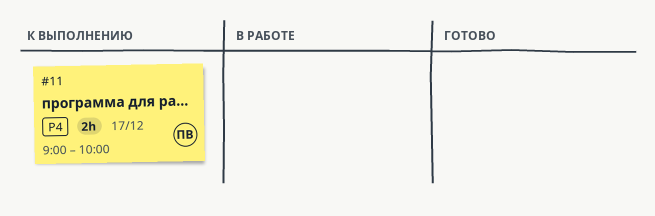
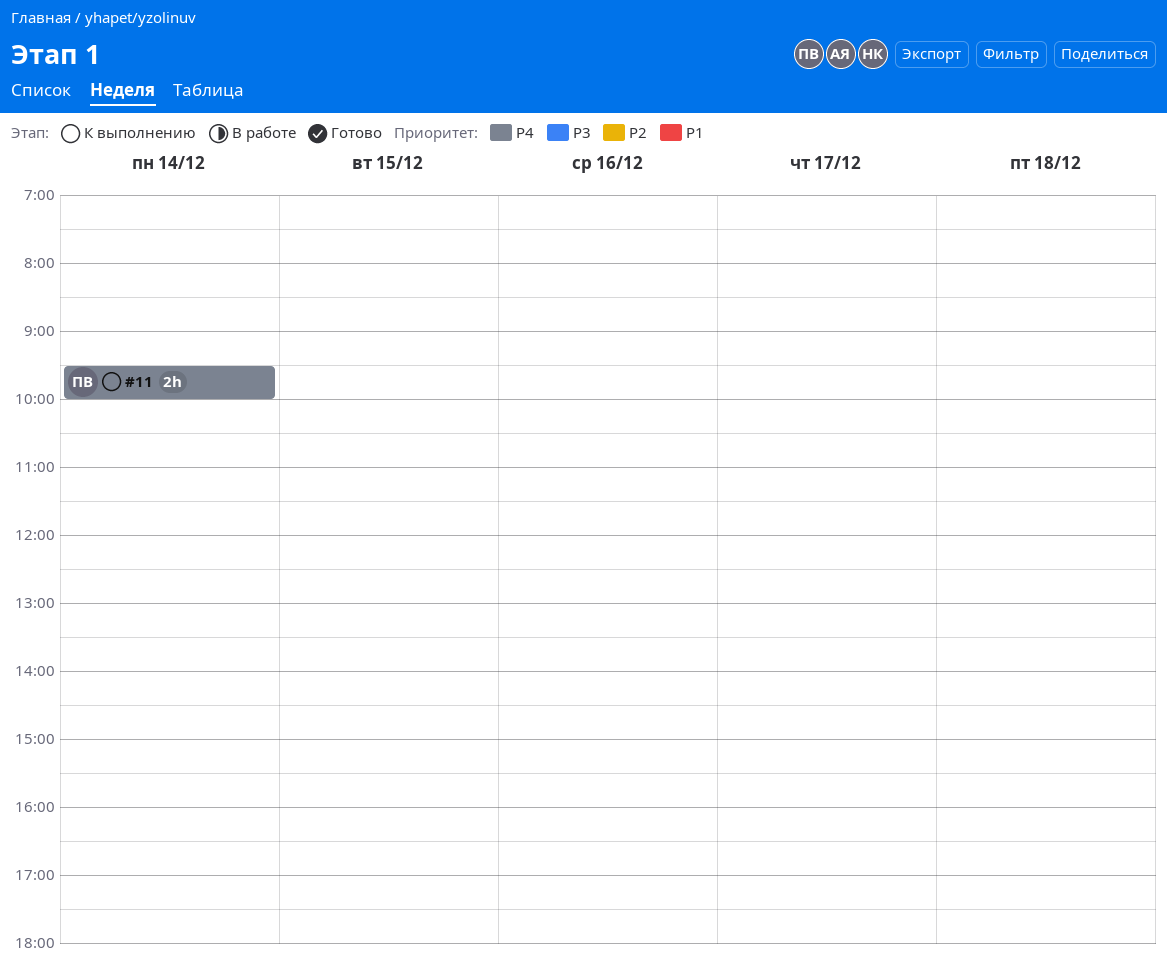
#11, day: Dec 17 -> Dec 14
#11, begins: 09:00 -> 09:30

